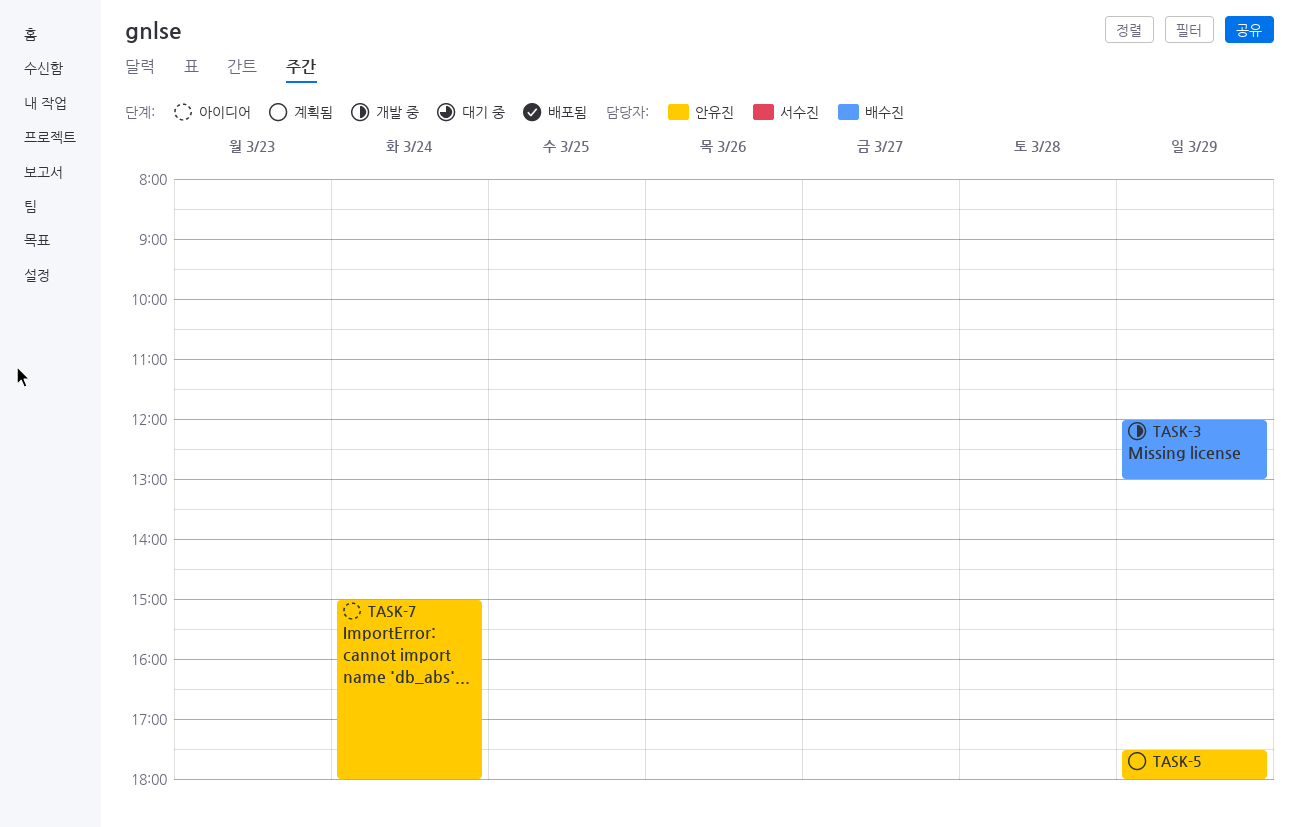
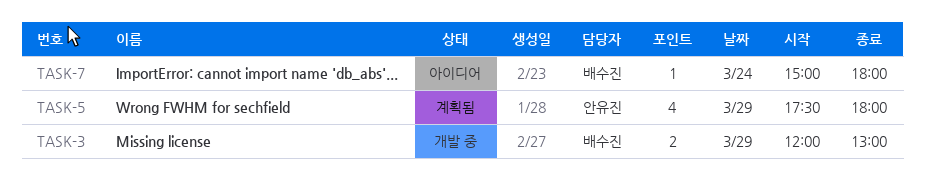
TASK-7, owner: 안유진 -> 배수진

